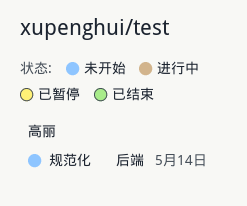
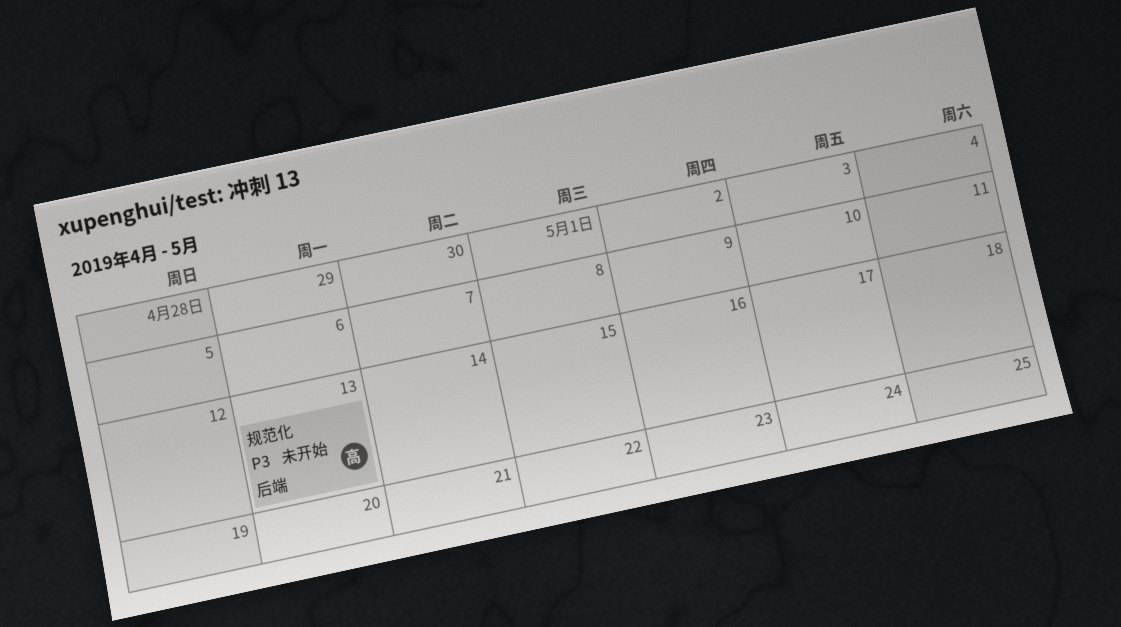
规范化, due: May 14 -> May 13

